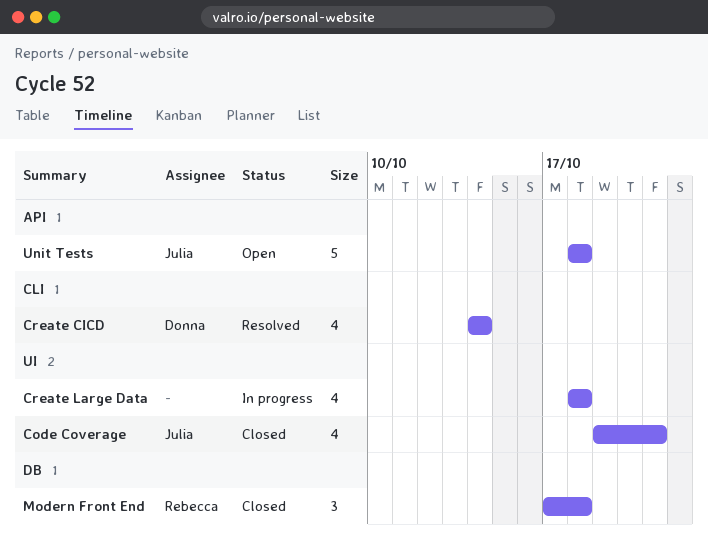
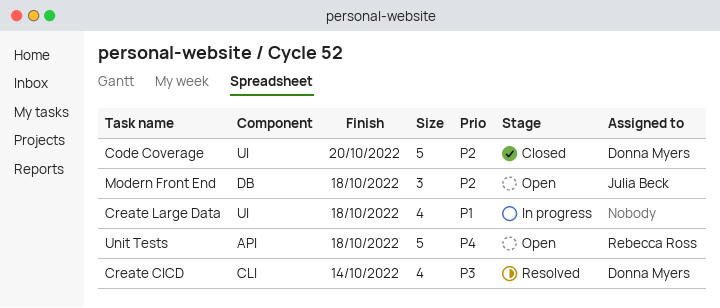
Code Coverage, owner: Julia Beck -> Donna Myers
Code Coverage, estimate: 4 -> 5
Code Coverage, due: Oct 21 -> Oct 20
Modern Front End, status: Closed -> Open
Modern Front End, owner: Rebecca Ross -> Julia Beck
Unit Tests, owner: Julia Beck -> Rebecca Ross

